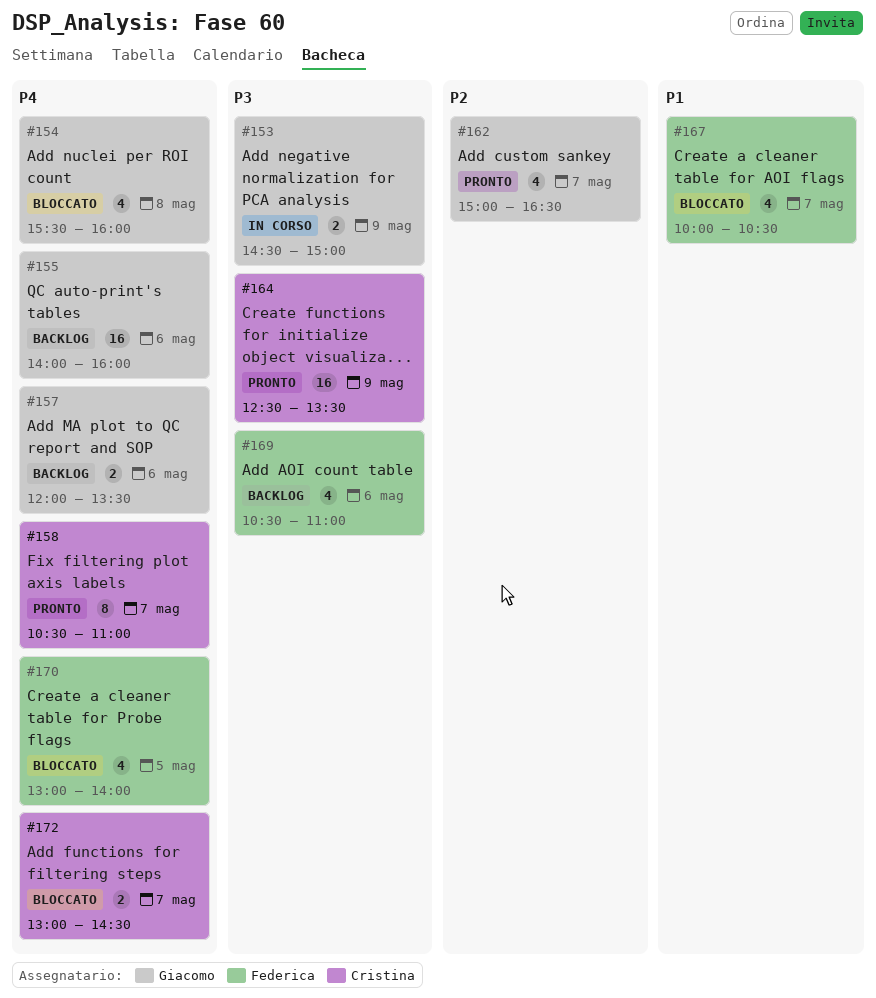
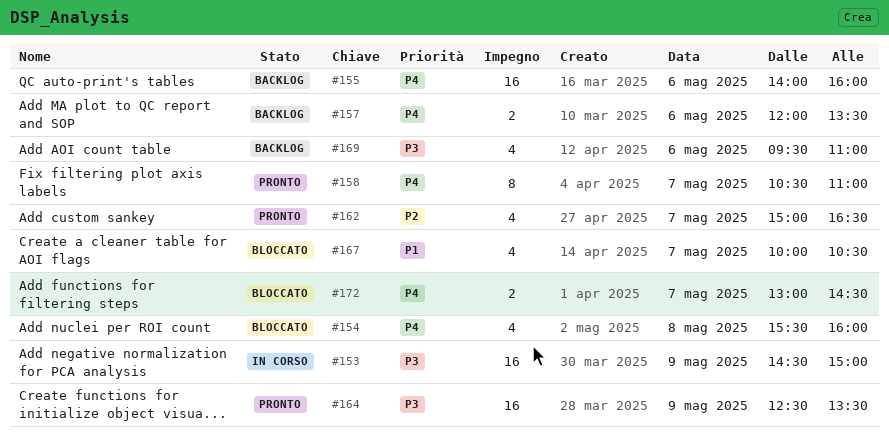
#153, estimate: 2 -> 16
#169, begins: 10:30 -> 09:30
#170: present -> none

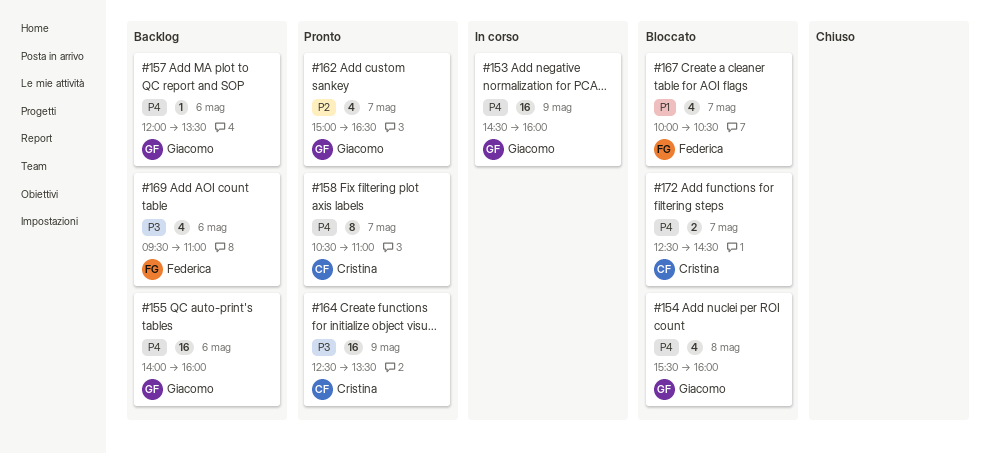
#153, priority: P3 -> P4
#153, ends: 15:00 -> 16:00
#157, estimate: 2 -> 1
#172, begins: 13:00 -> 12:30

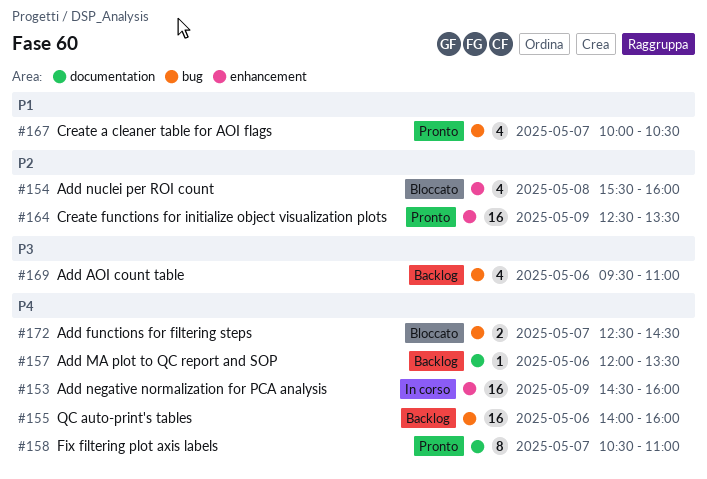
#154, priority: P4 -> P2
#162: present -> none
#164, priority: P3 -> P2
#167, status: Bloccato -> Pronto

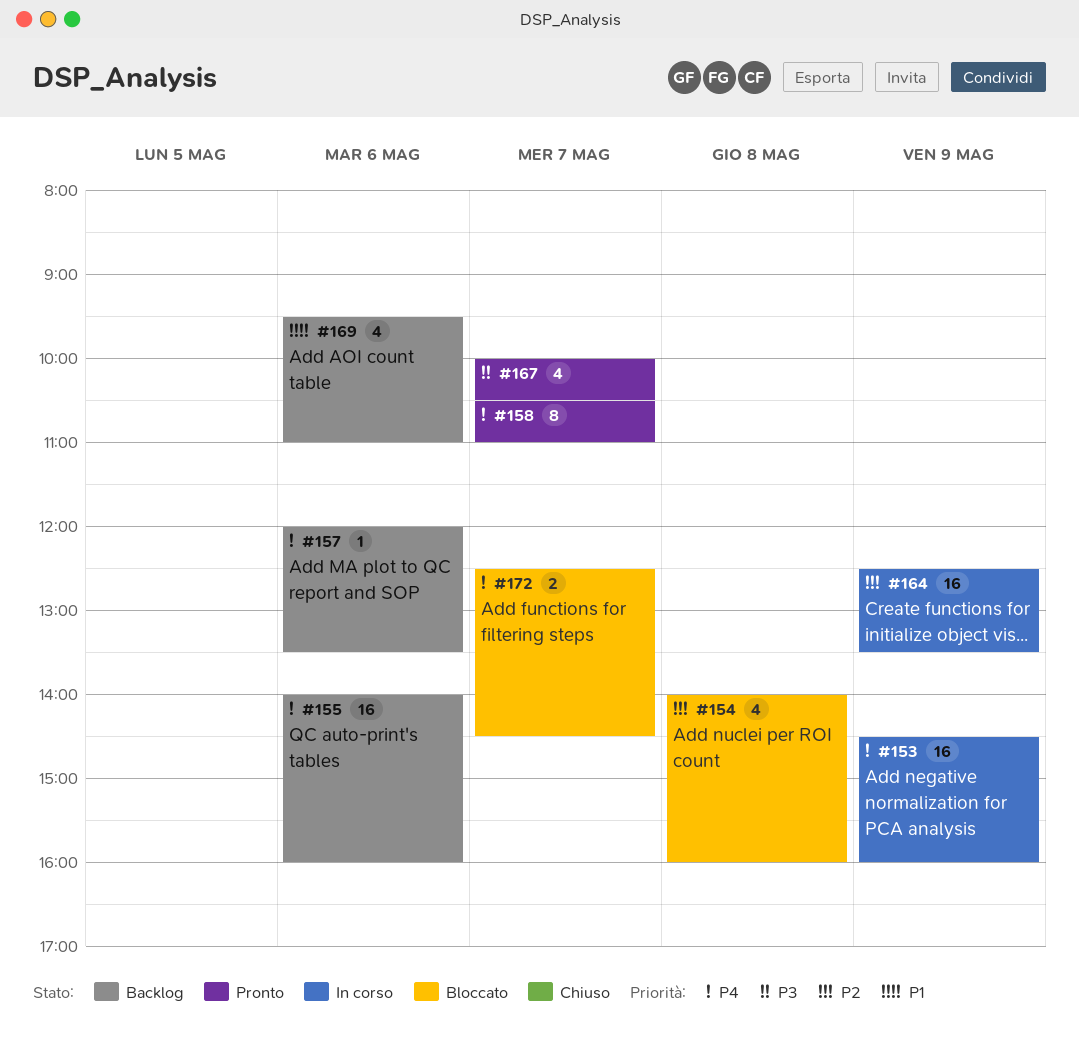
#154, begins: 15:30 -> 14:00
#164, status: Pronto -> In corso
#167, priority: P1 -> P3
#169, priority: P3 -> P1

